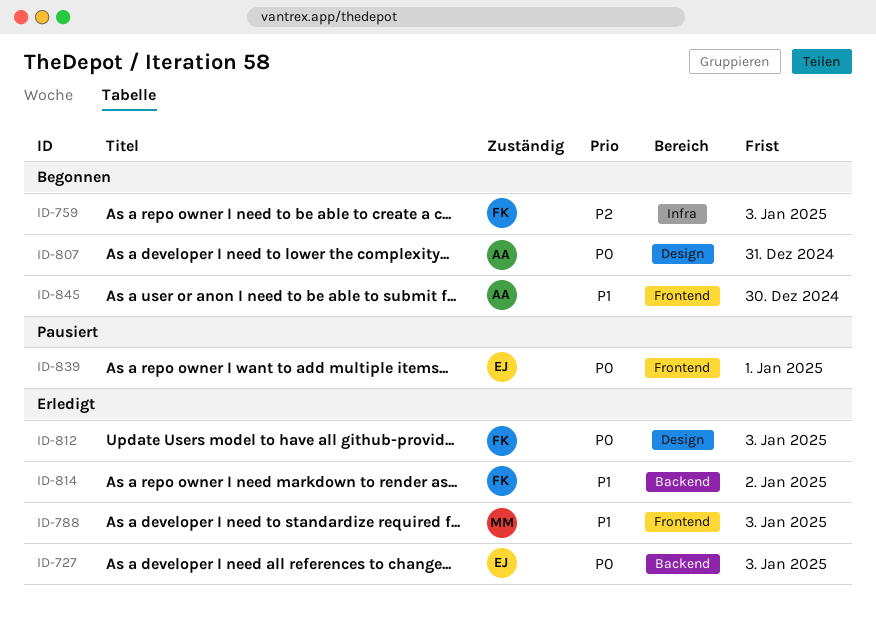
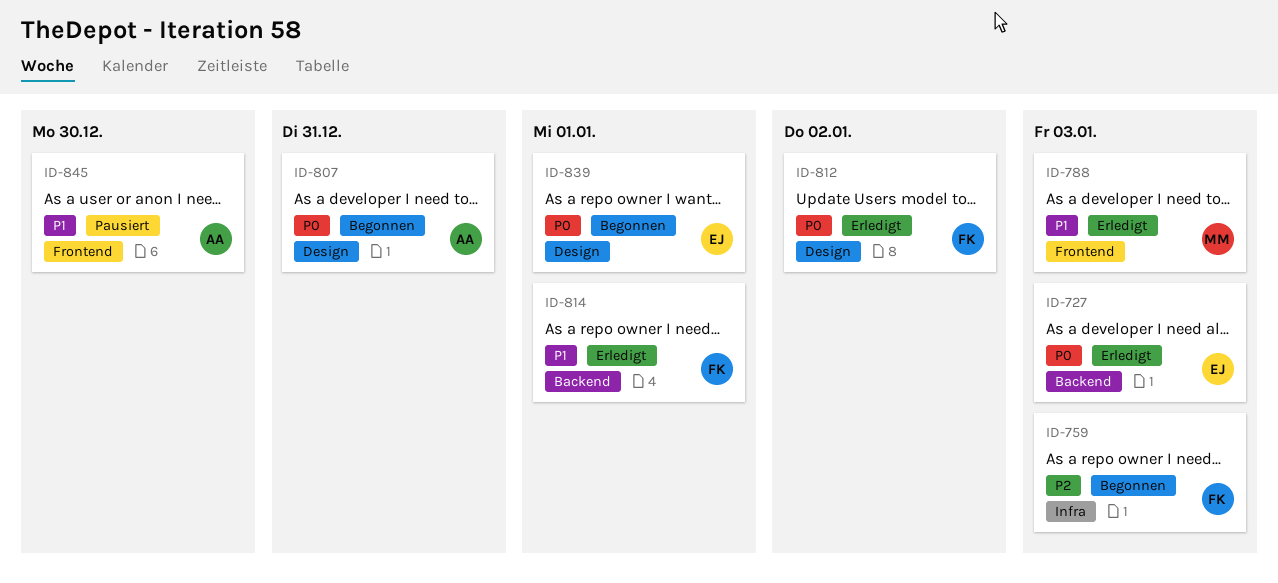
ID-812, due: Jan 3 -> Jan 2
ID-814, due: Jan 2 -> Jan 1
ID-839, status: Pausiert -> Begonnen
ID-839, label: Frontend -> Design
ID-845, status: Begonnen -> Pausiert

